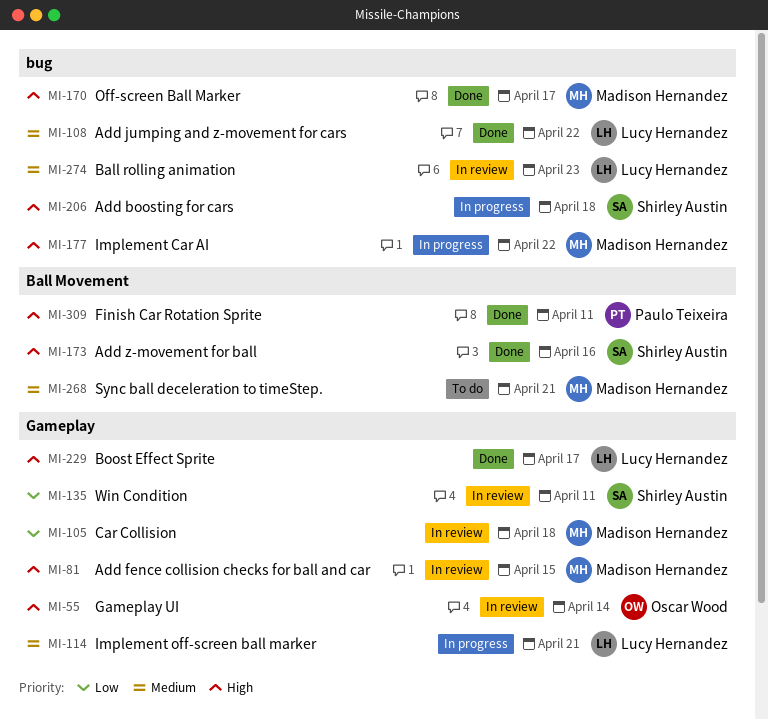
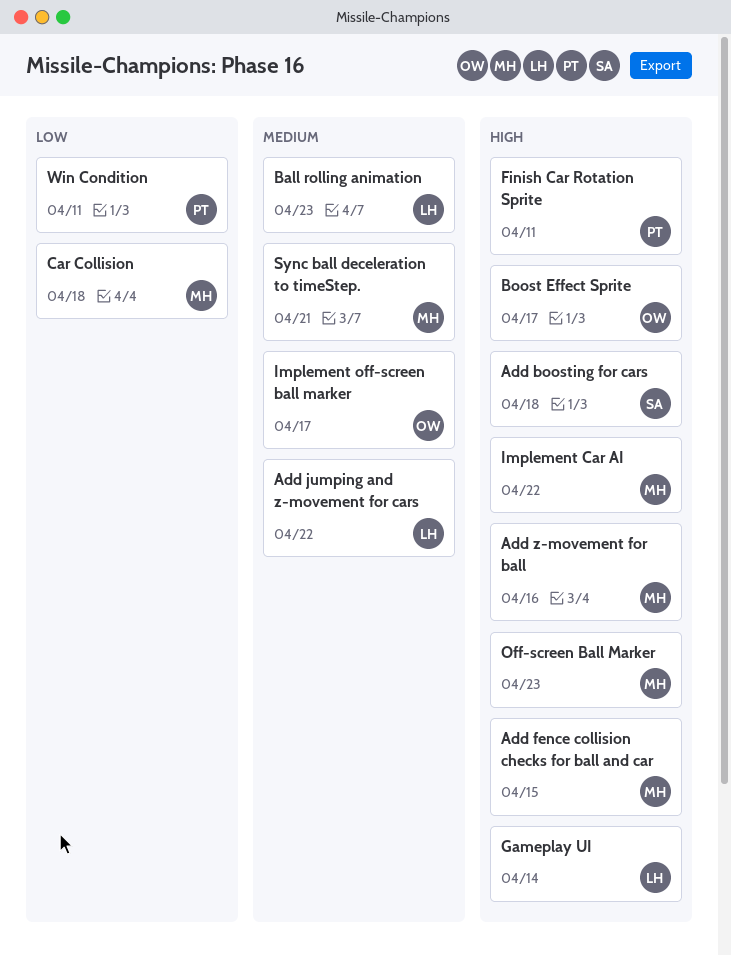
Add z-movement for ball, owner: Shirley Austin -> Madison Hernandez
Boost Effect Sprite, owner: Lucy Hernandez -> Oscar Wood
Gameplay UI, owner: Oscar Wood -> Lucy Hernandez
Implement off-screen ball marker, owner: Lucy Hernandez -> Oscar Wood
Implement off-screen ball marker, due: Apr 21 -> Apr 17
Off-screen Ball Marker, due: Apr 17 -> Apr 23
Win Condition, owner: Shirley Austin -> Paulo Teixeira

